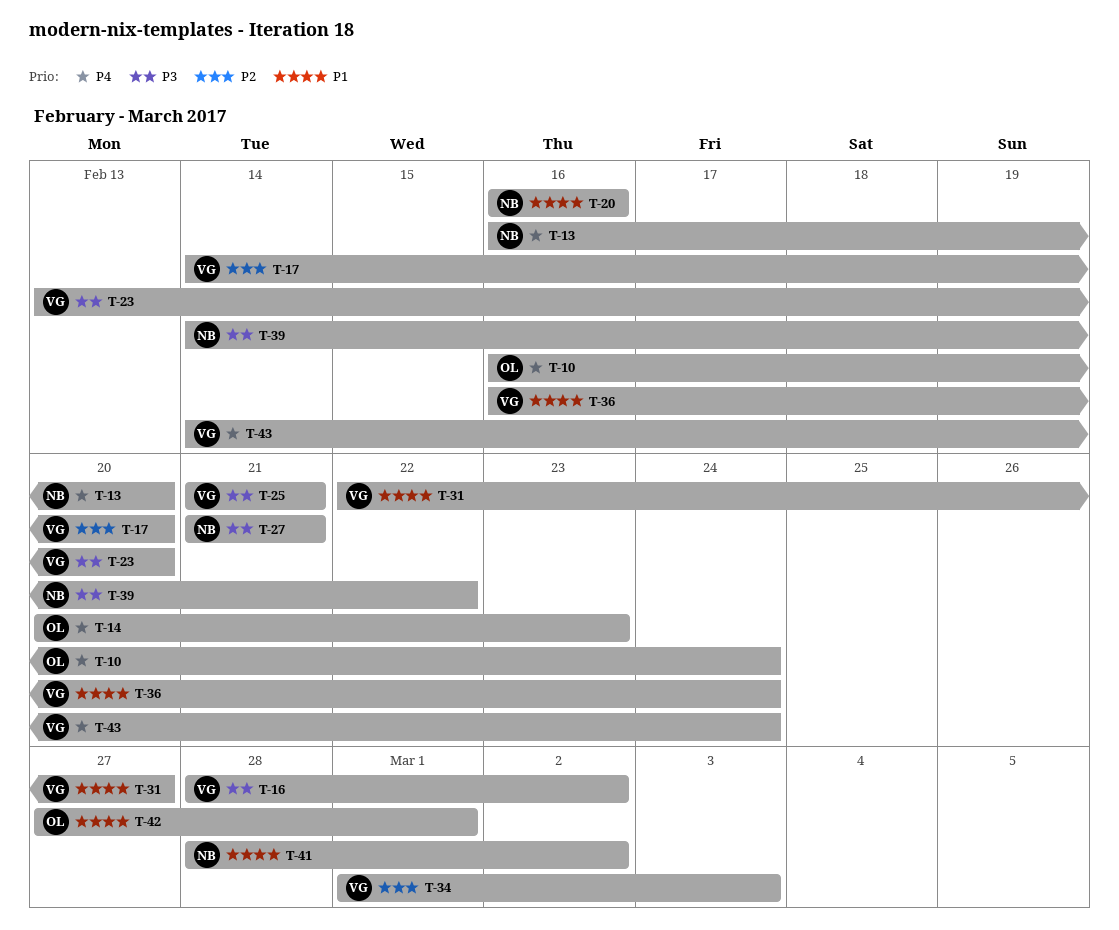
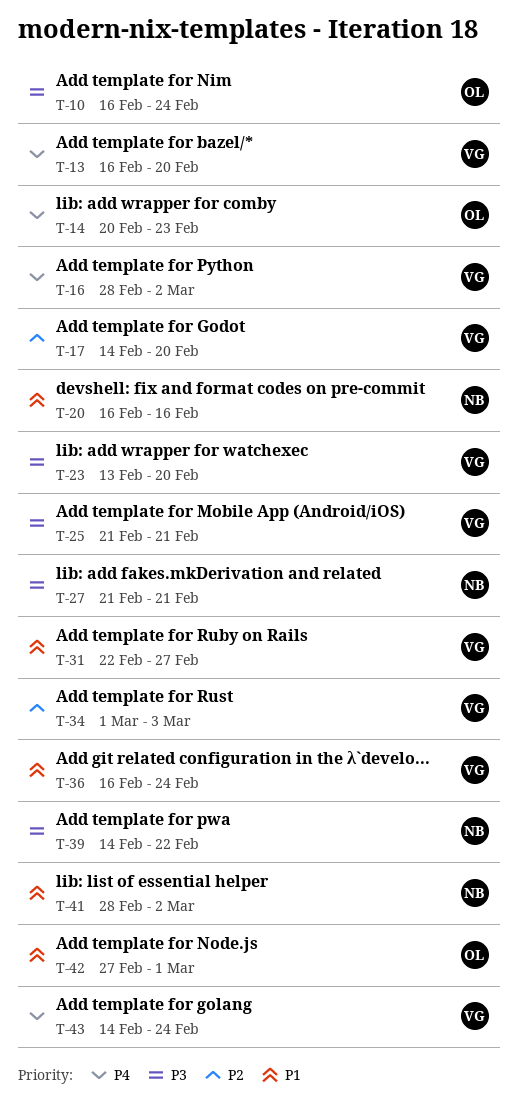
T-10, priority: P4 -> P3
T-13, owner: NB -> VG
T-16, priority: P3 -> P4

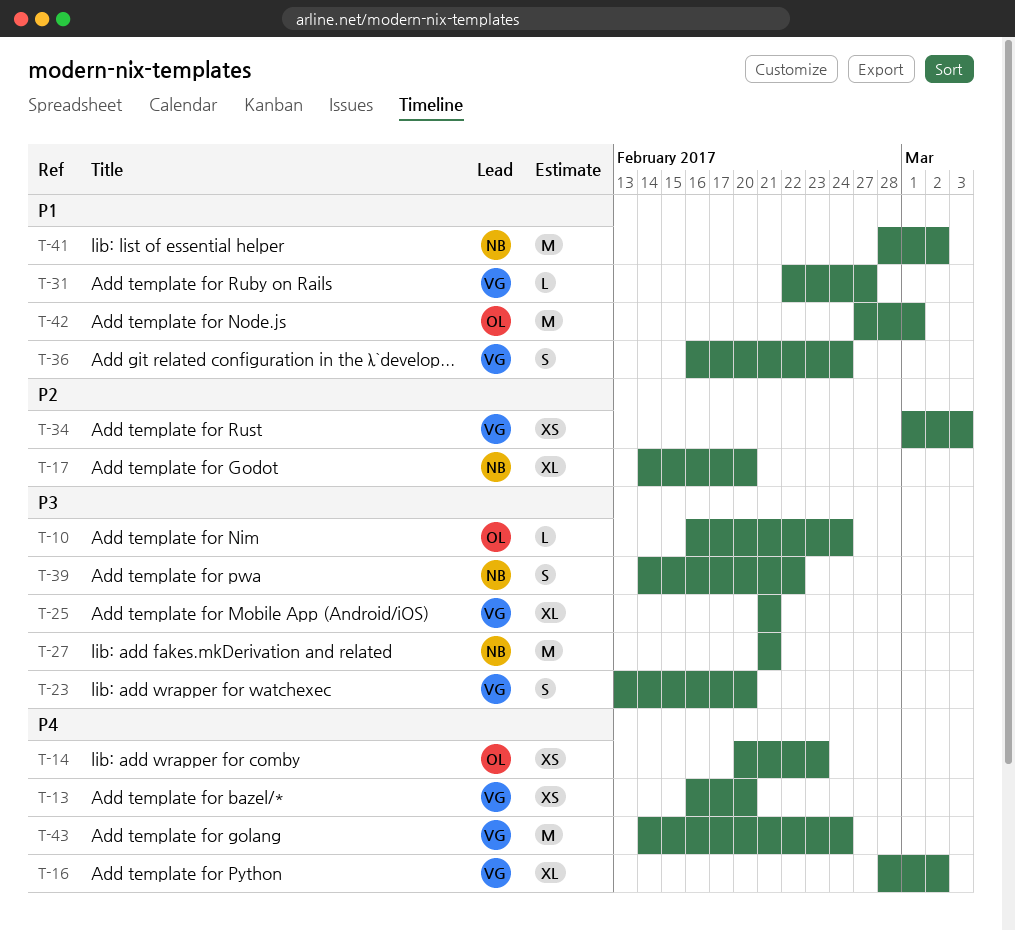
T-17, owner: VG -> NB
T-20: present -> none

